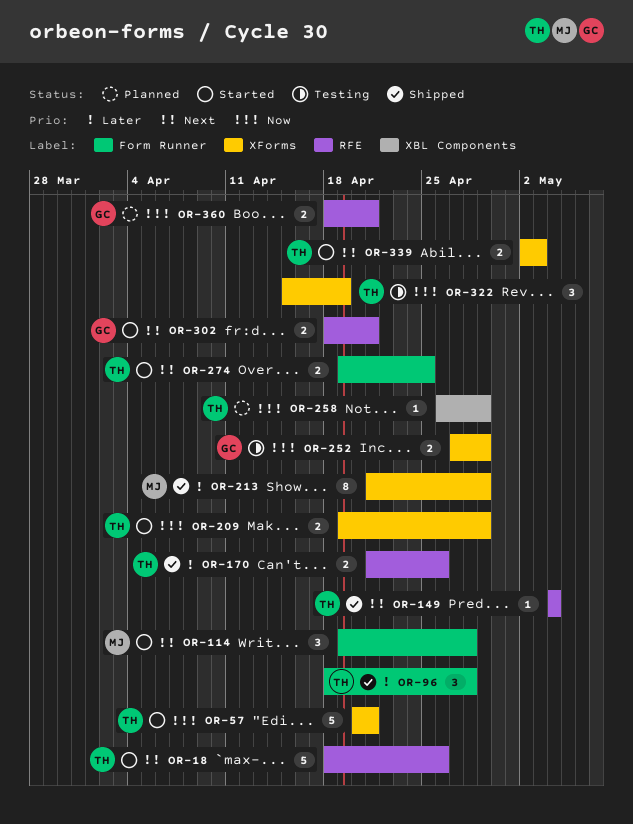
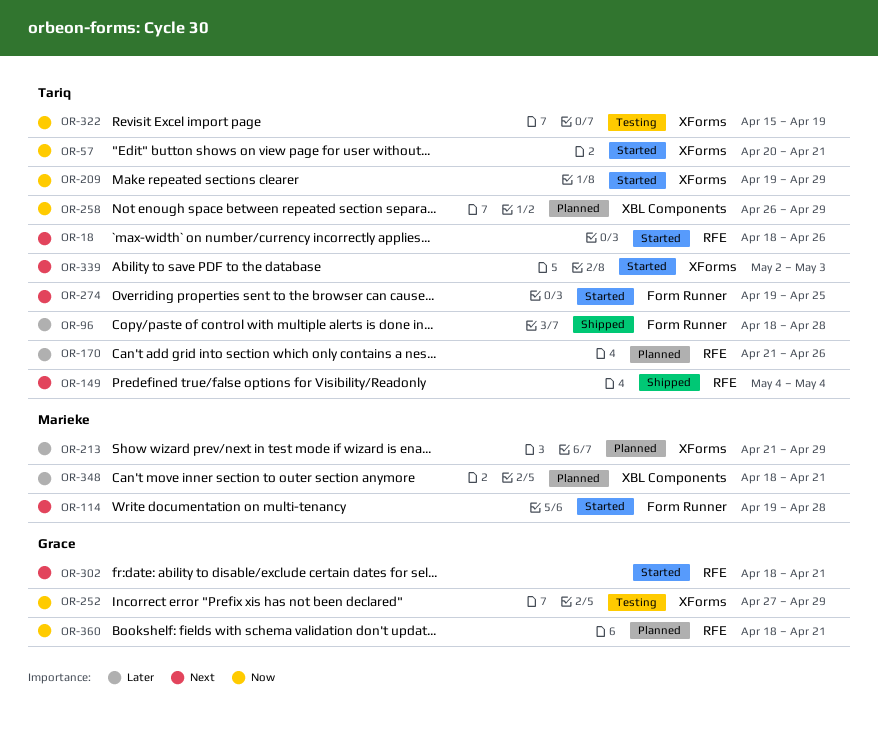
OR-170, status: Shipped -> Planned
OR-213, status: Shipped -> Planned
OR-348: none -> present

